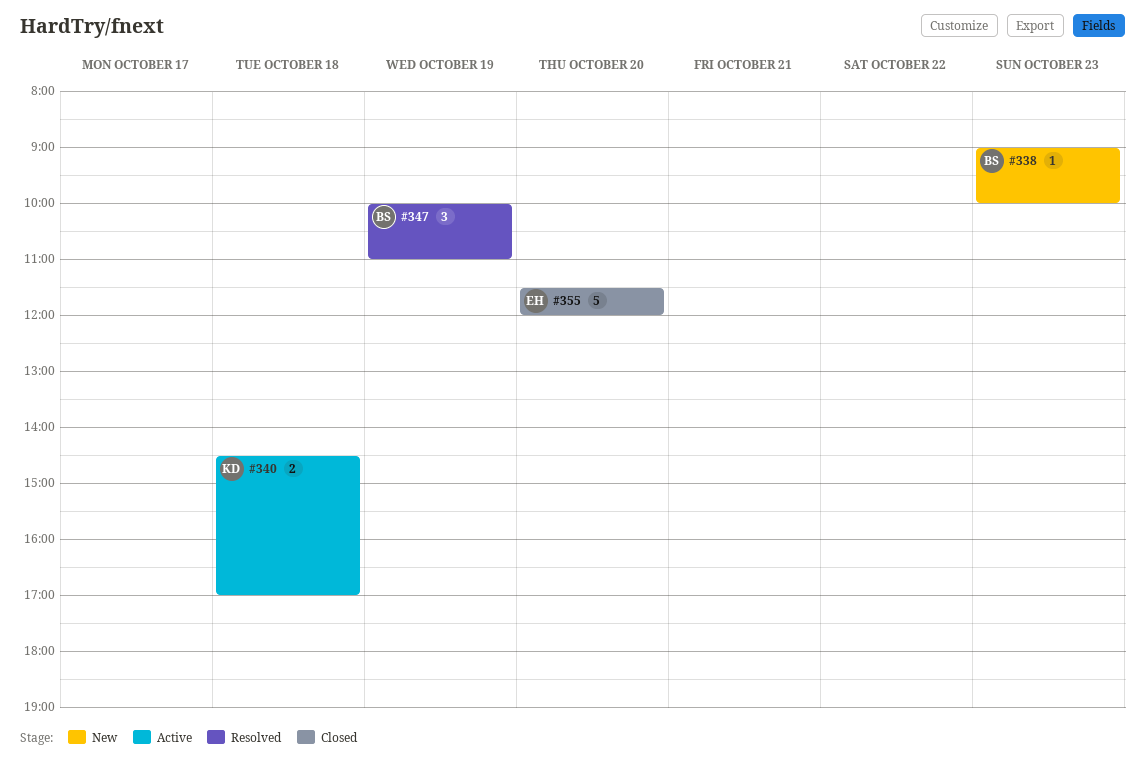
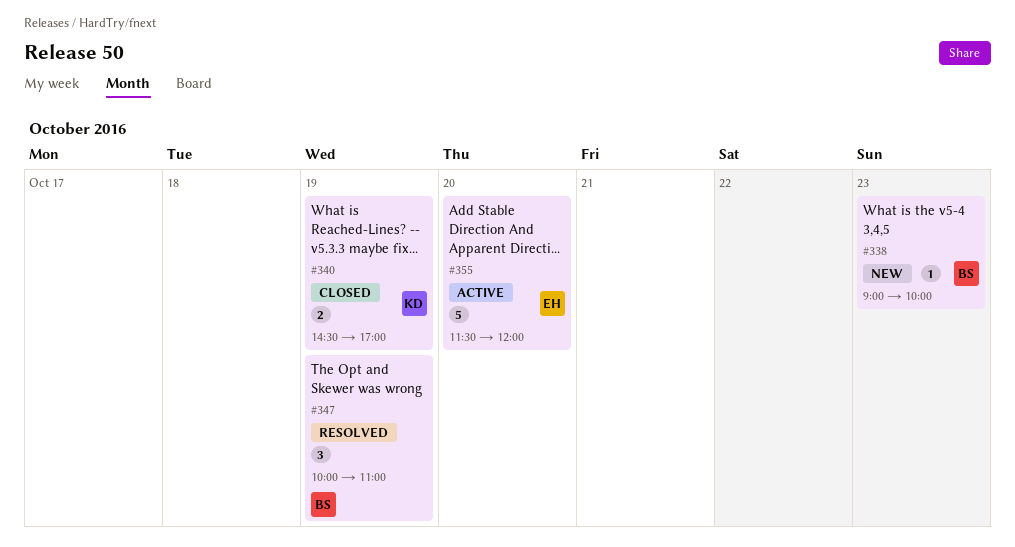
#340, status: Active -> Closed
#340, day: Oct 18 -> Oct 19
#355, status: Closed -> Active

